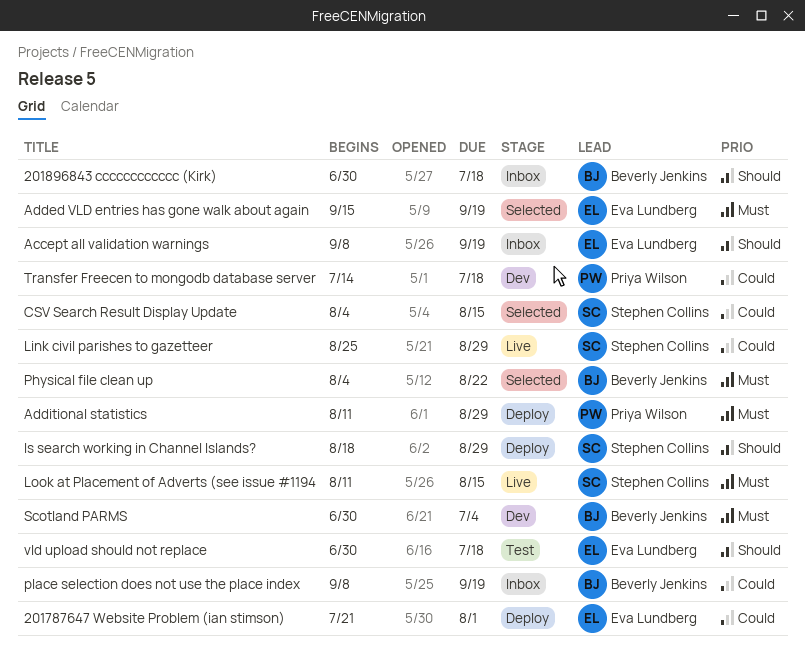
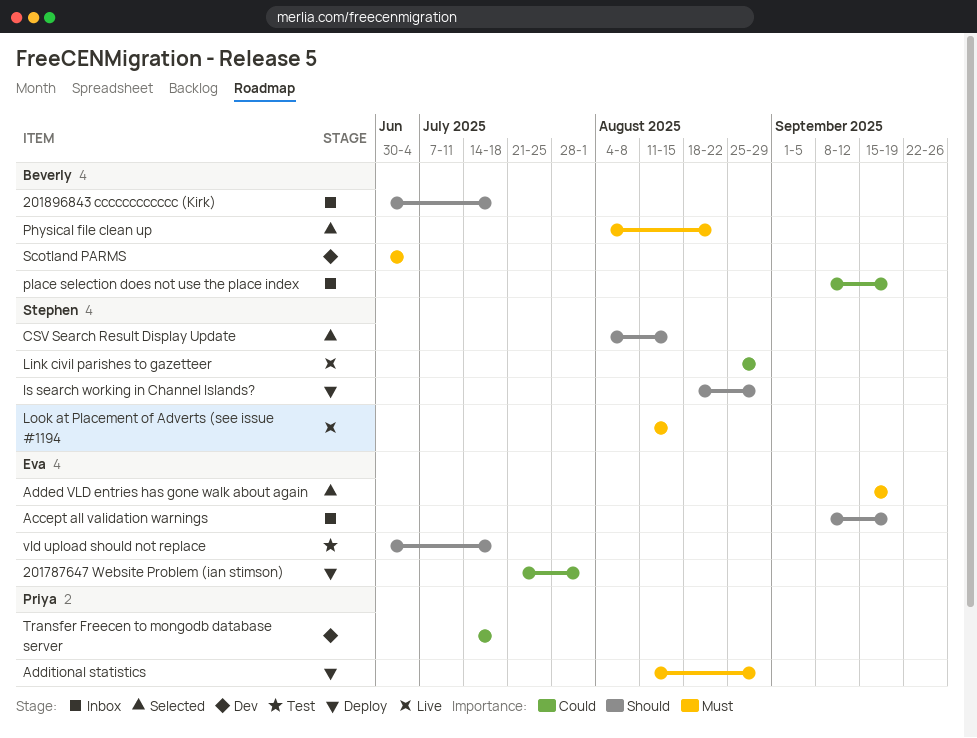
CSV Search Result Display Update, priority: Could -> Should

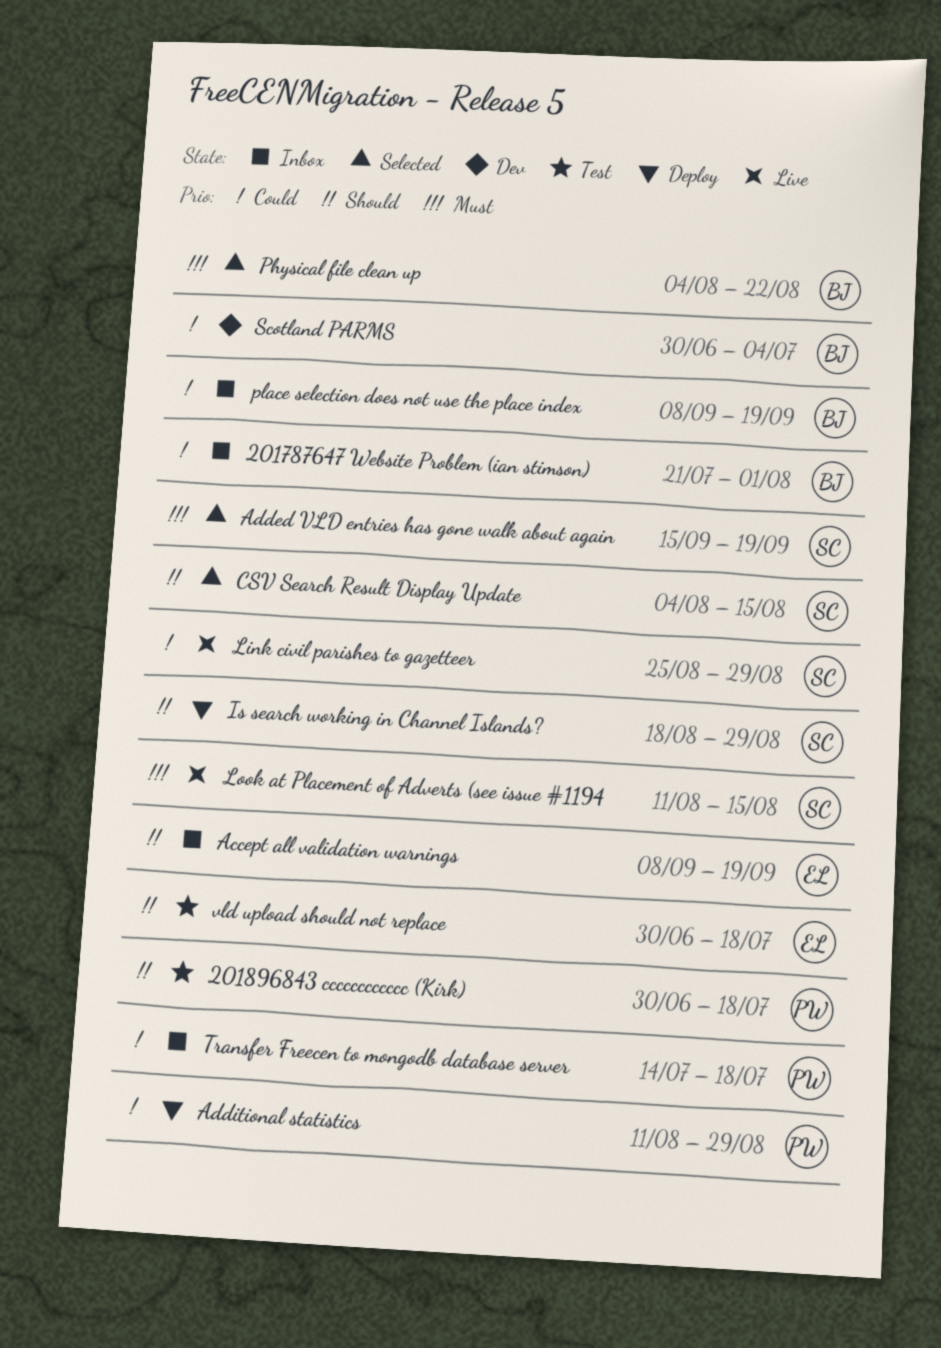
201787647 Website Problem (ian stimson), status: Deploy -> Inbox
201787647 Website Problem (ian stimson), owner: Eva -> Beverly
201896843 cccccccccccc (Kirk), status: Inbox -> Test
201896843 cccccccccccc (Kirk), owner: Beverly -> Priya
Added VLD entries has gone walk about again, owner: Eva -> Stephen
Additional statistics, priority: Must -> Could
Scotland PARMS, priority: Must -> Could
Transfer Freecen to mongodb database server, status: Dev -> Inbox

